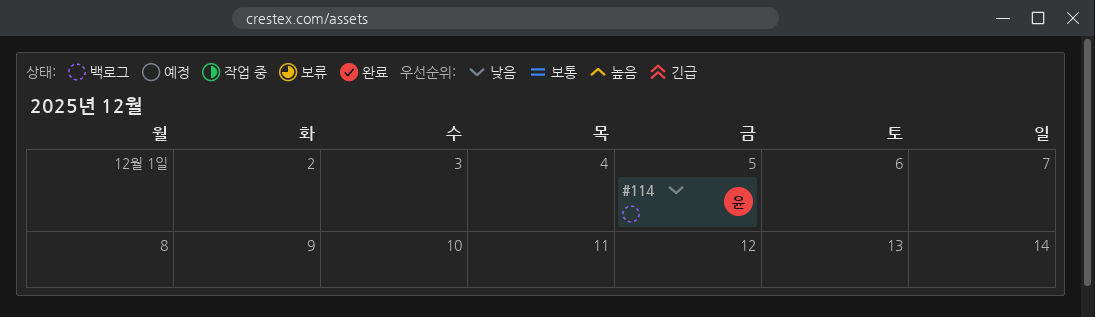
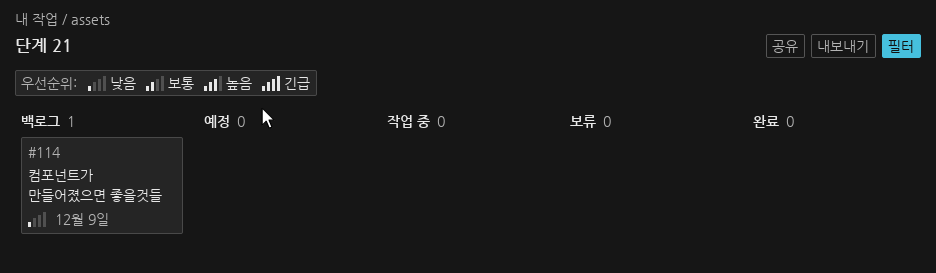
#114, due: Dec 5 -> Dec 9

